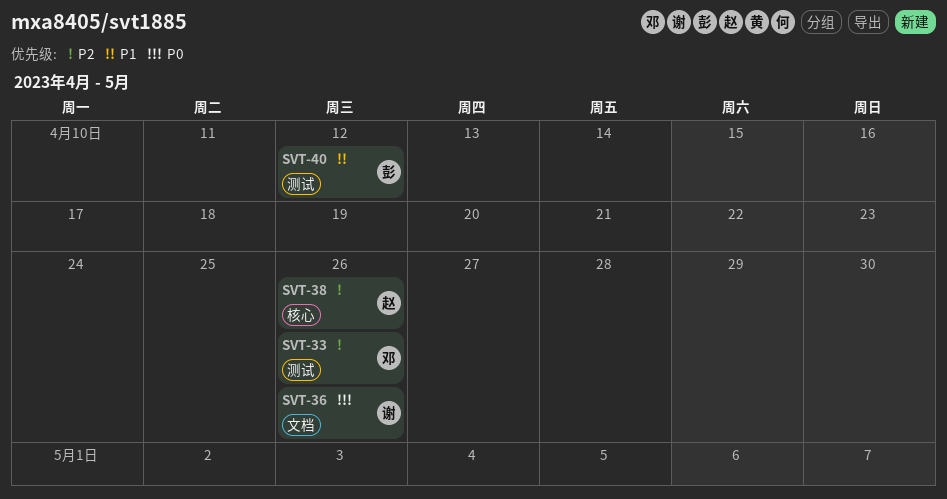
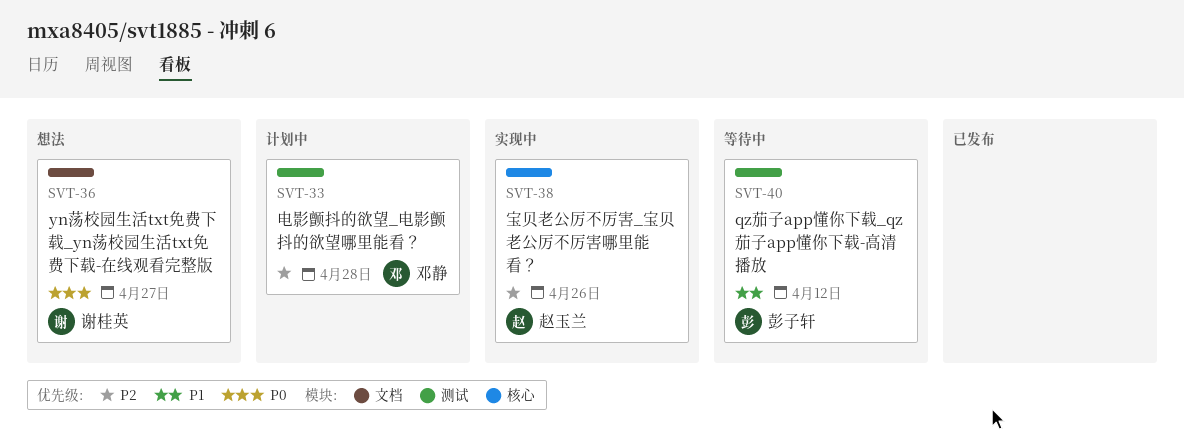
SVT-33, due: Apr 26 -> Apr 28
SVT-36, due: Apr 26 -> Apr 27

